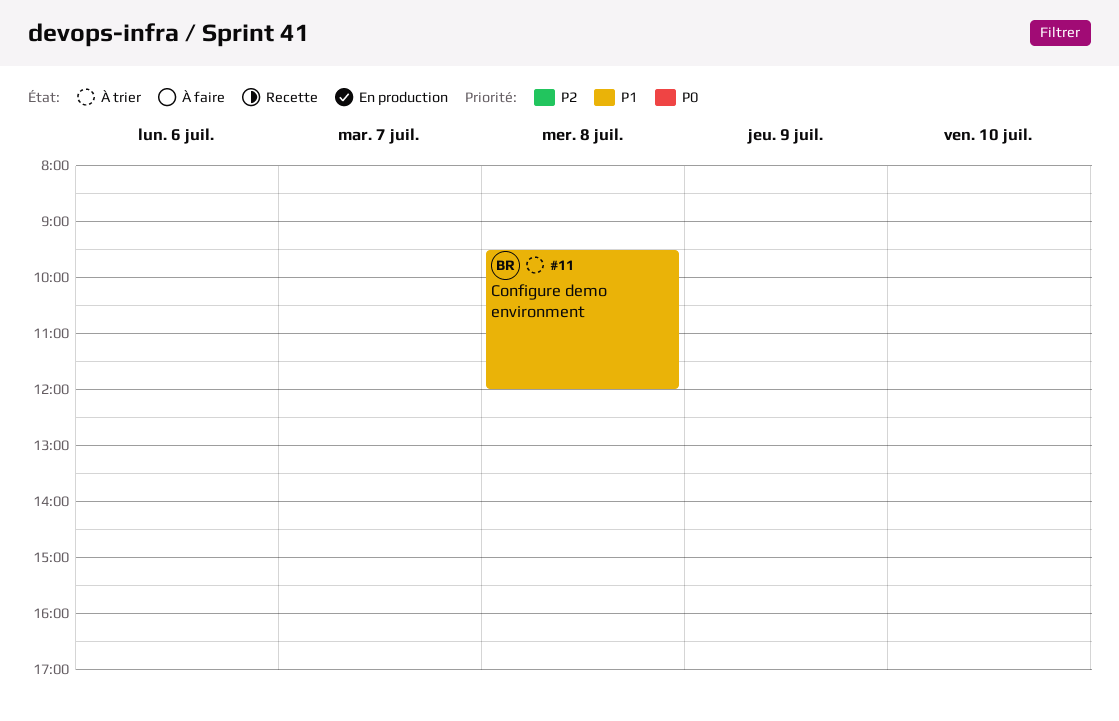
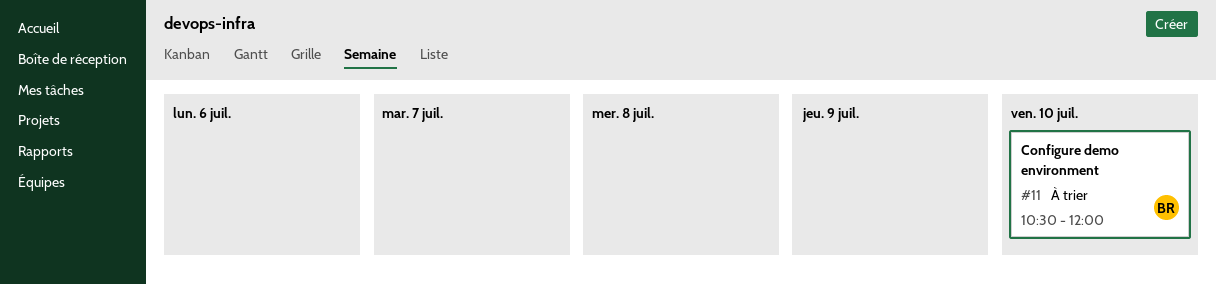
#11, day: Jul 8 -> Jul 10
#11, begins: 09:30 -> 10:30

